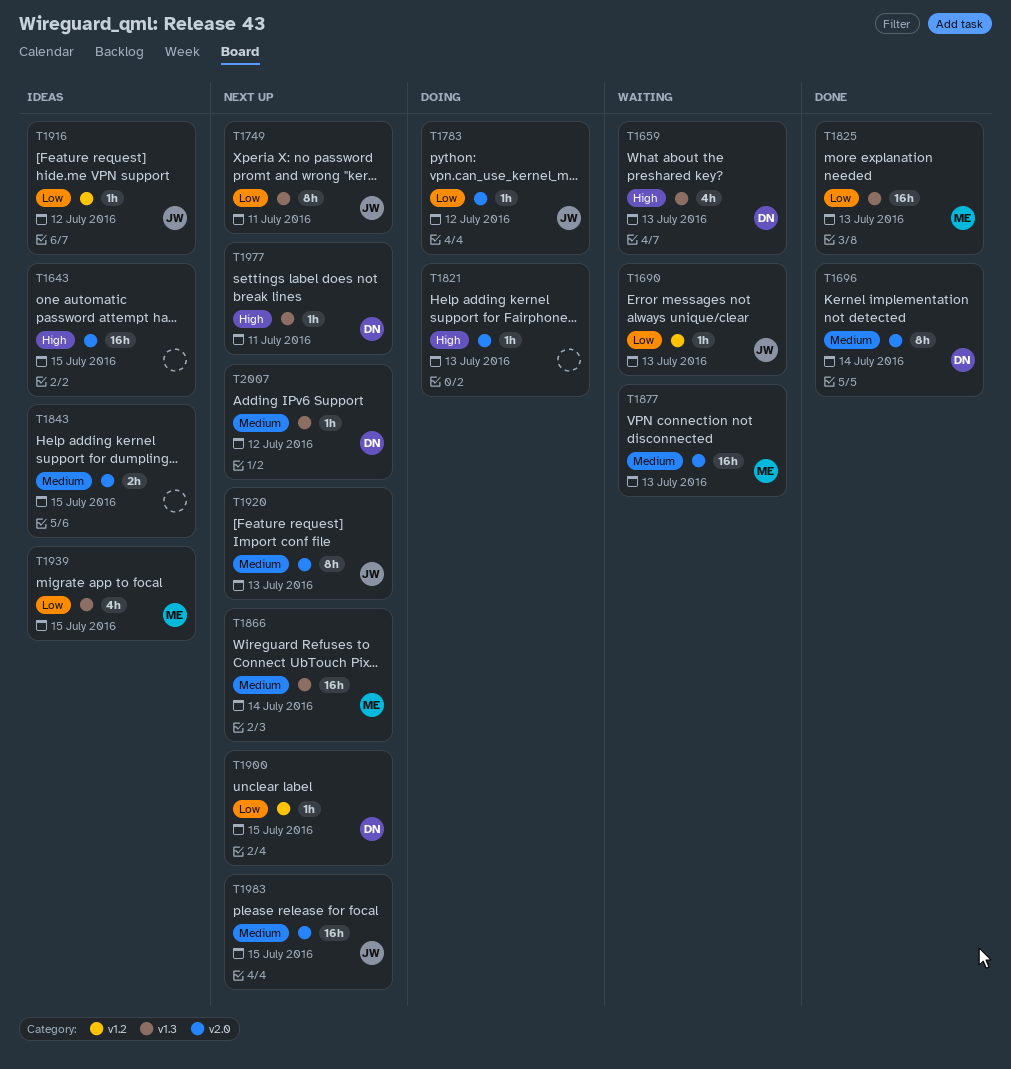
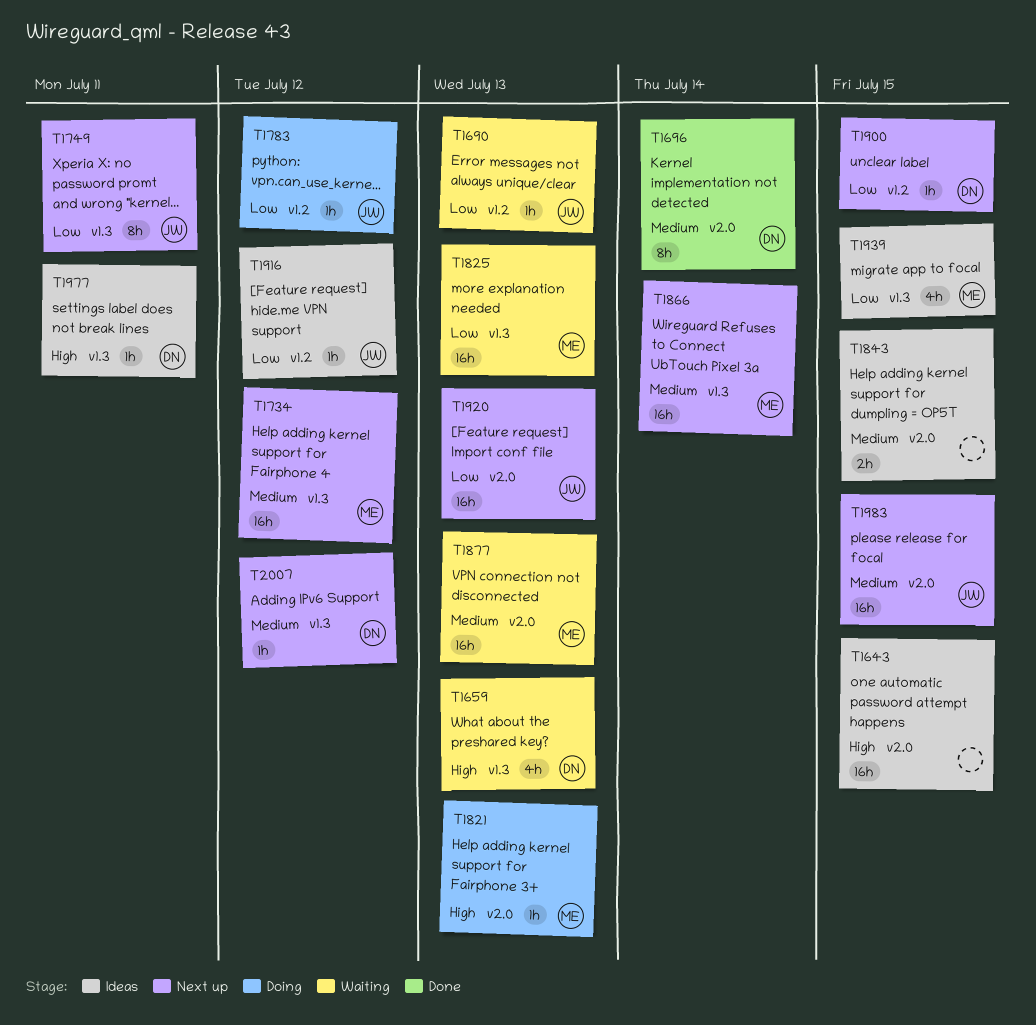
T1734: none -> present
T1783, label: v2.0 -> v1.2
T1821, owner: none -> ME
T1825, status: Done -> Waiting
T1920, priority: Medium -> Low
T1920, estimate: 8h -> 16h
T1977, status: Next up -> Ideas

